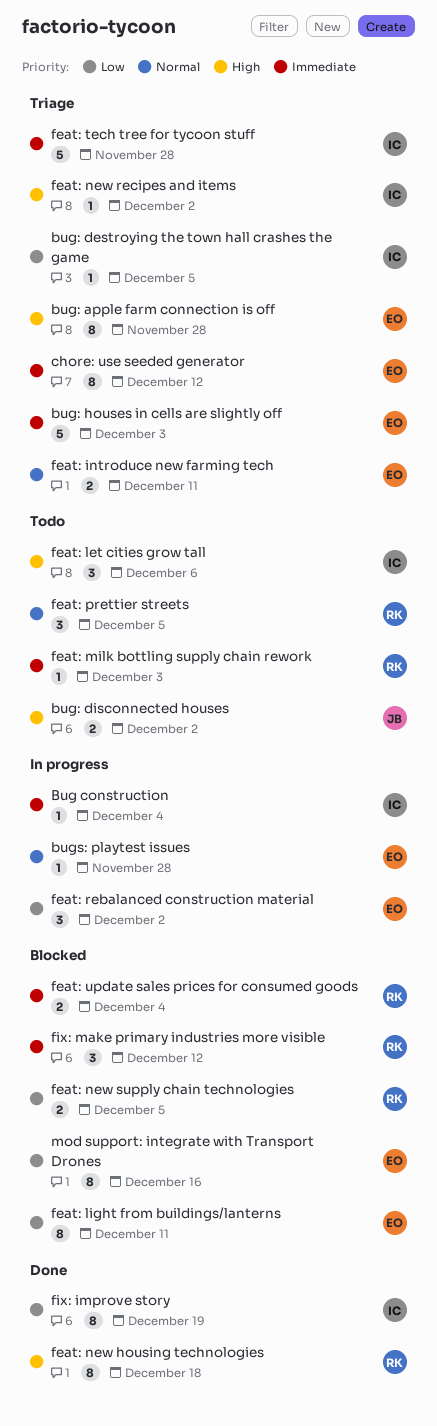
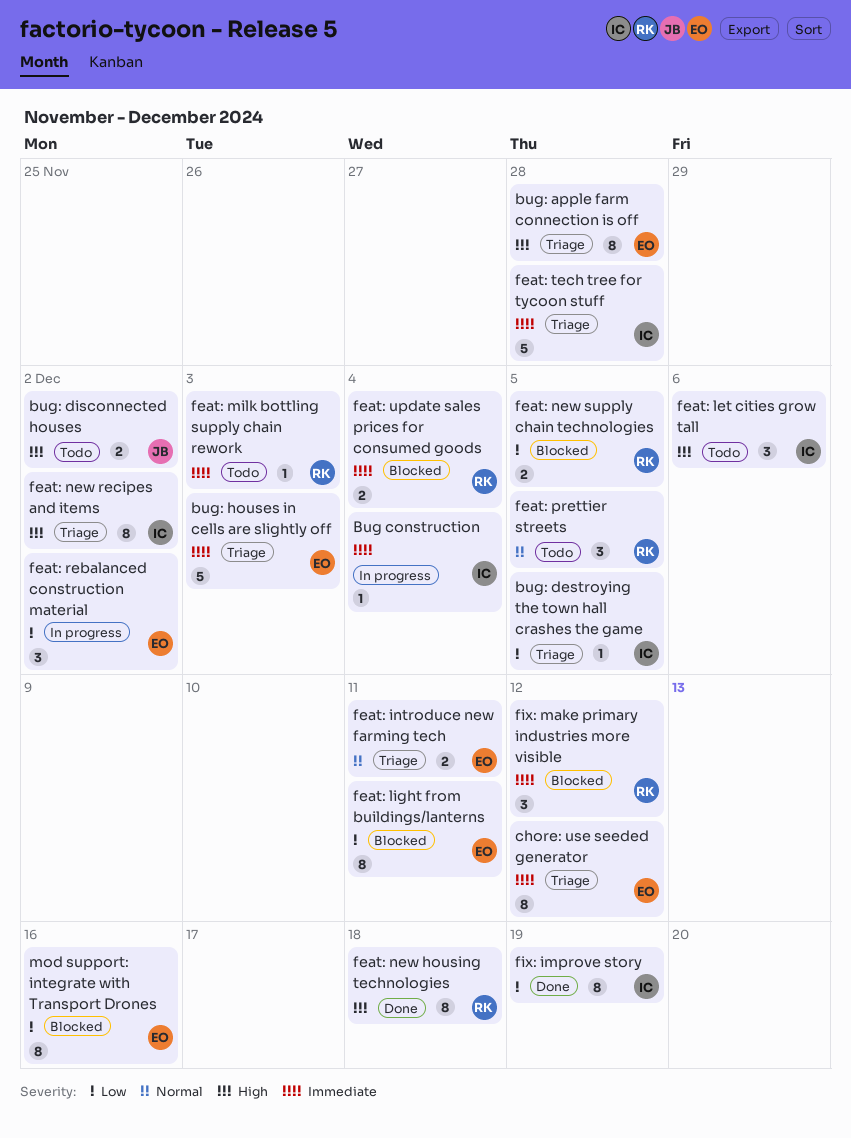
bugs: playtest issues: present -> none
feat: new recipes and items, estimate: 1 -> 8

